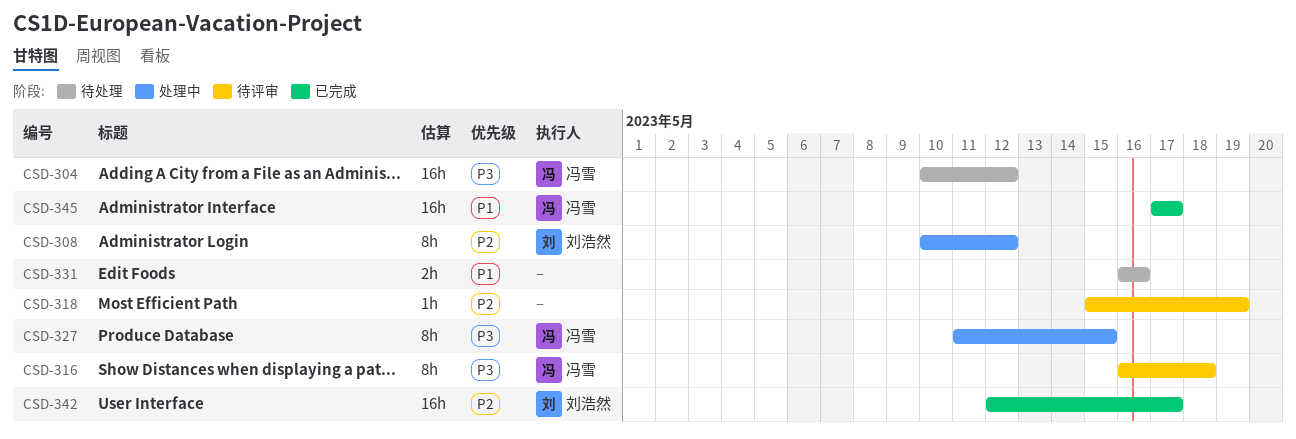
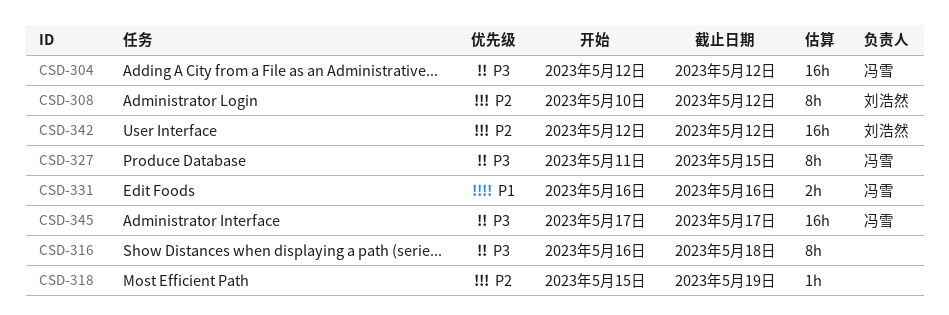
CSD-304, start: May 10 -> May 12
CSD-316, owner: 冯雪 -> none
CSD-331, owner: none -> 冯雪
CSD-342, due: May 17 -> May 12
CSD-345, priority: P1 -> P3

